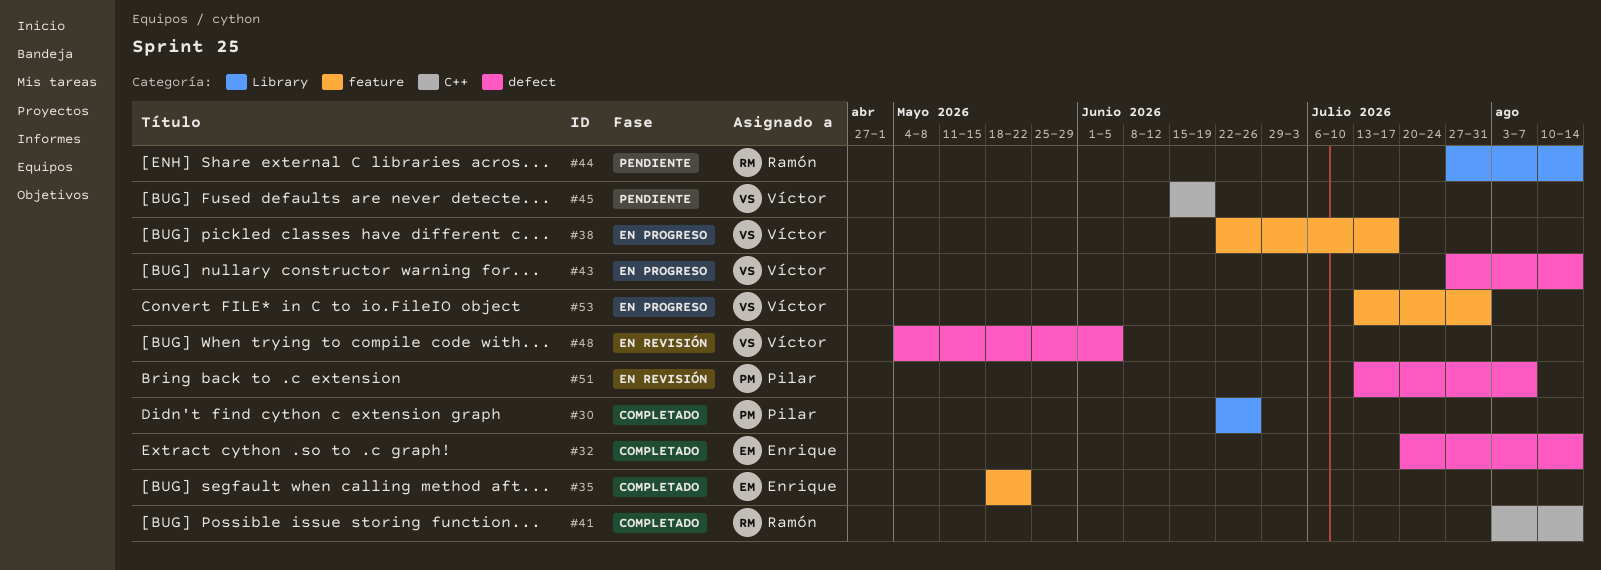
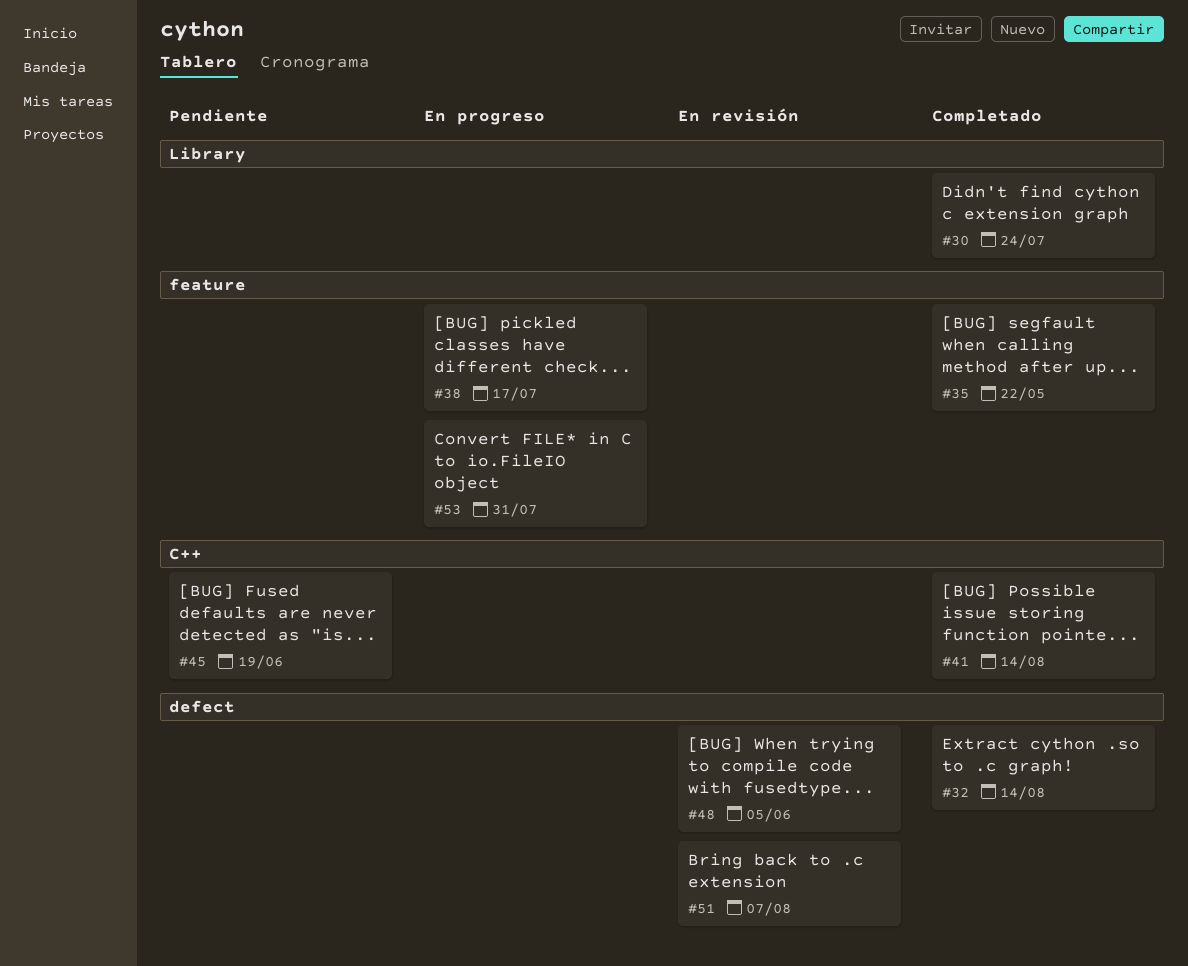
#30, due: Jun 26 -> Jul 24
#43: present -> none
#44: present -> none

